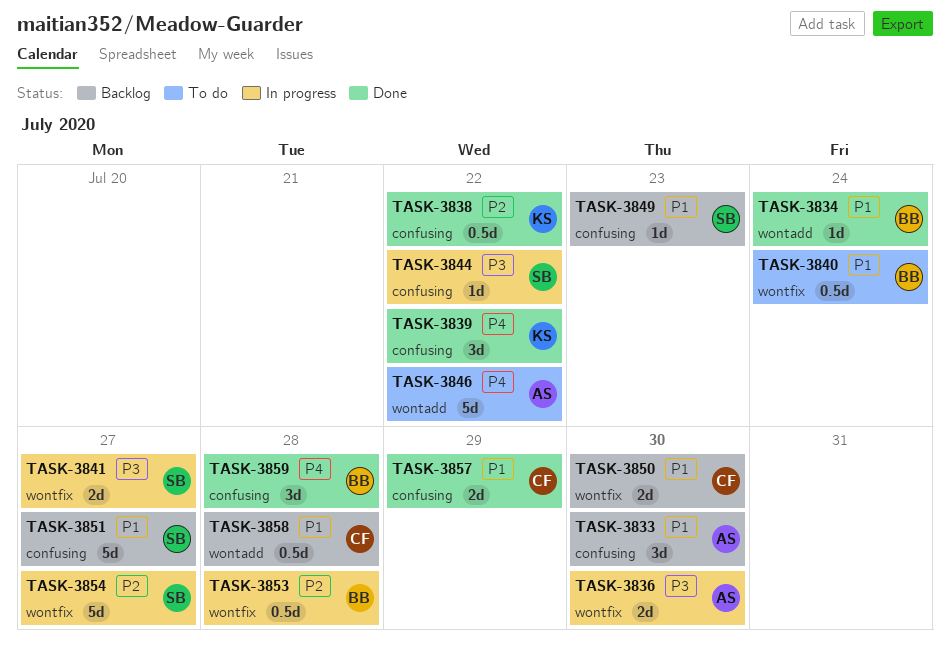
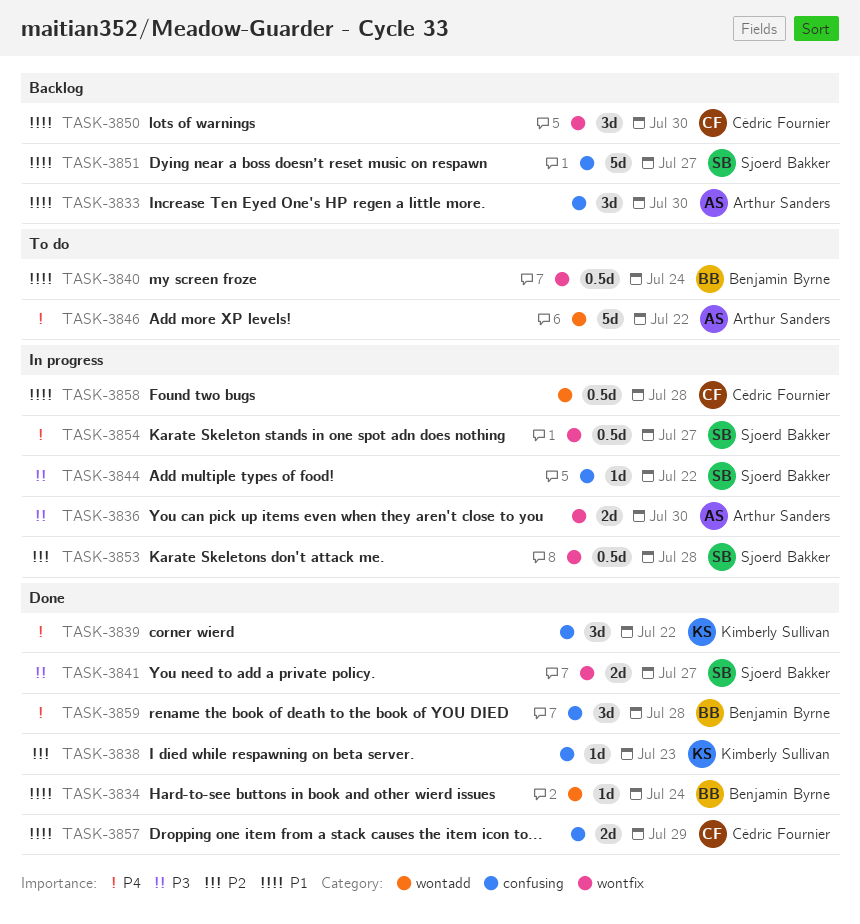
TASK-3838, estimate: 0.5d -> 1d
TASK-3838, due: Jul 22 -> Jul 23
TASK-3841, status: In progress -> Done
TASK-3849: present -> none
TASK-3850, estimate: 2d -> 3d
TASK-3853, owner: Benjamin Byrne -> Sjoerd Bakker
TASK-3854, priority: P2 -> P4
TASK-3854, estimate: 5d -> 0.5d
TASK-3858, status: Backlog -> In progress

